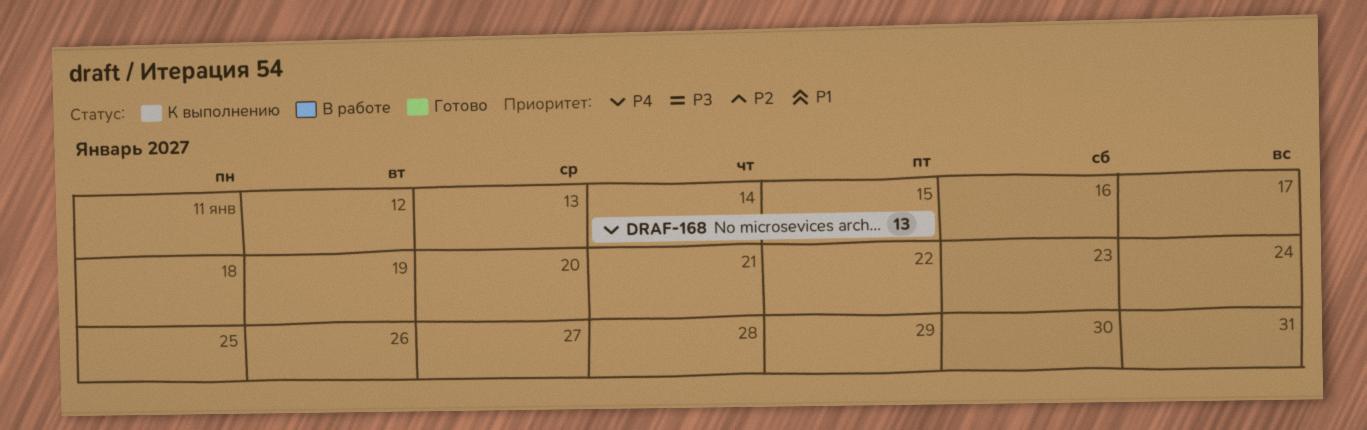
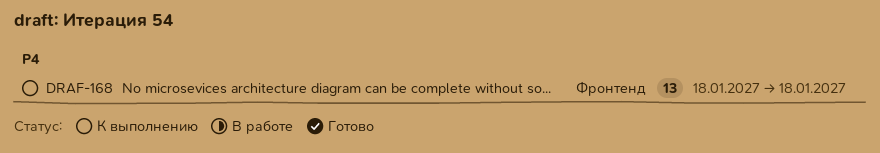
DRAF-168, start: Jan 14 -> Jan 18
DRAF-168, due: Jan 15 -> Jan 18

